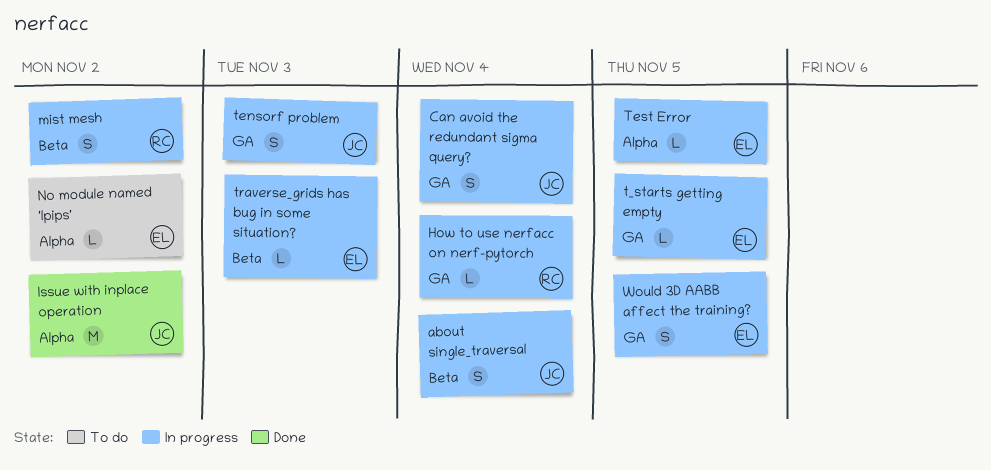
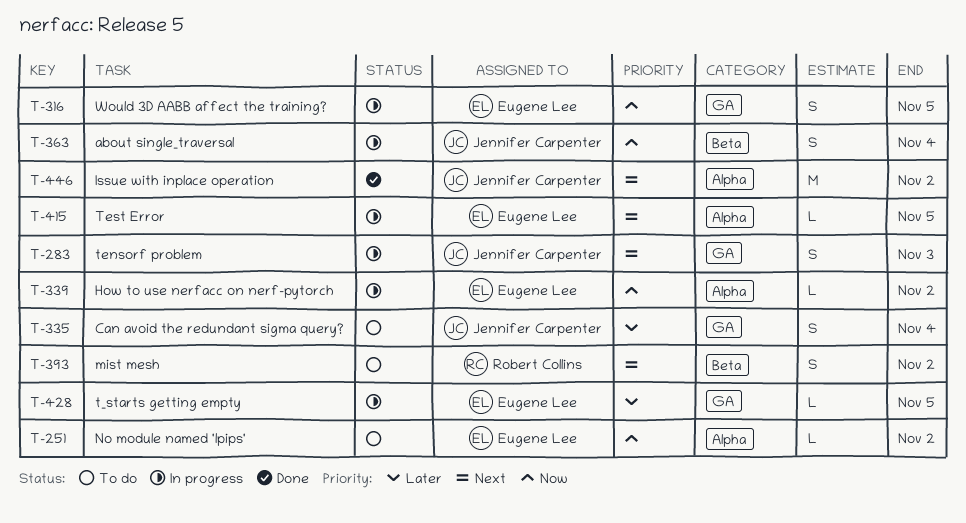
Can avoid the redundant sigma query?, status: In progress -> To do
How to use nerfacc on nerf-pytorch, owner: Robert Collins -> Eugene Lee
How to use nerfacc on nerf-pytorch, label: GA -> Alpha
How to use nerfacc on nerf-pytorch, due: Nov 4 -> Nov 2
mist mesh, status: In progress -> To do
traverse_grids has bug in some situation?: present -> none

